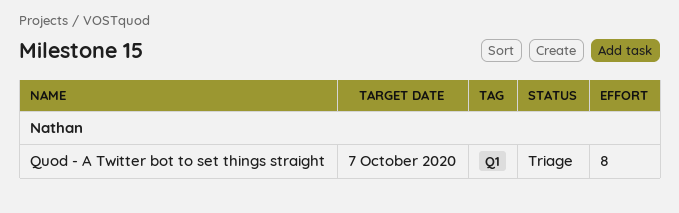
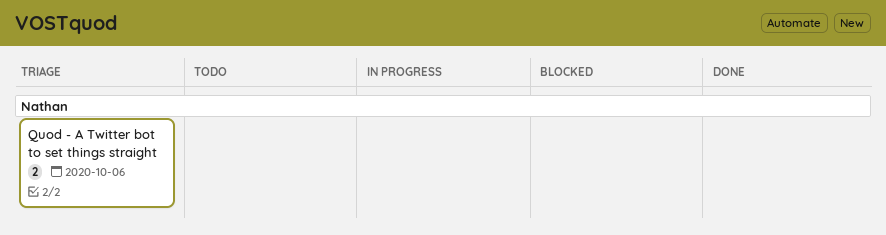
Quod - A Twitter bot to set things straight, estimate: 8 -> 2
Quod - A Twitter bot to set things straight, due: Oct 7 -> Oct 6

